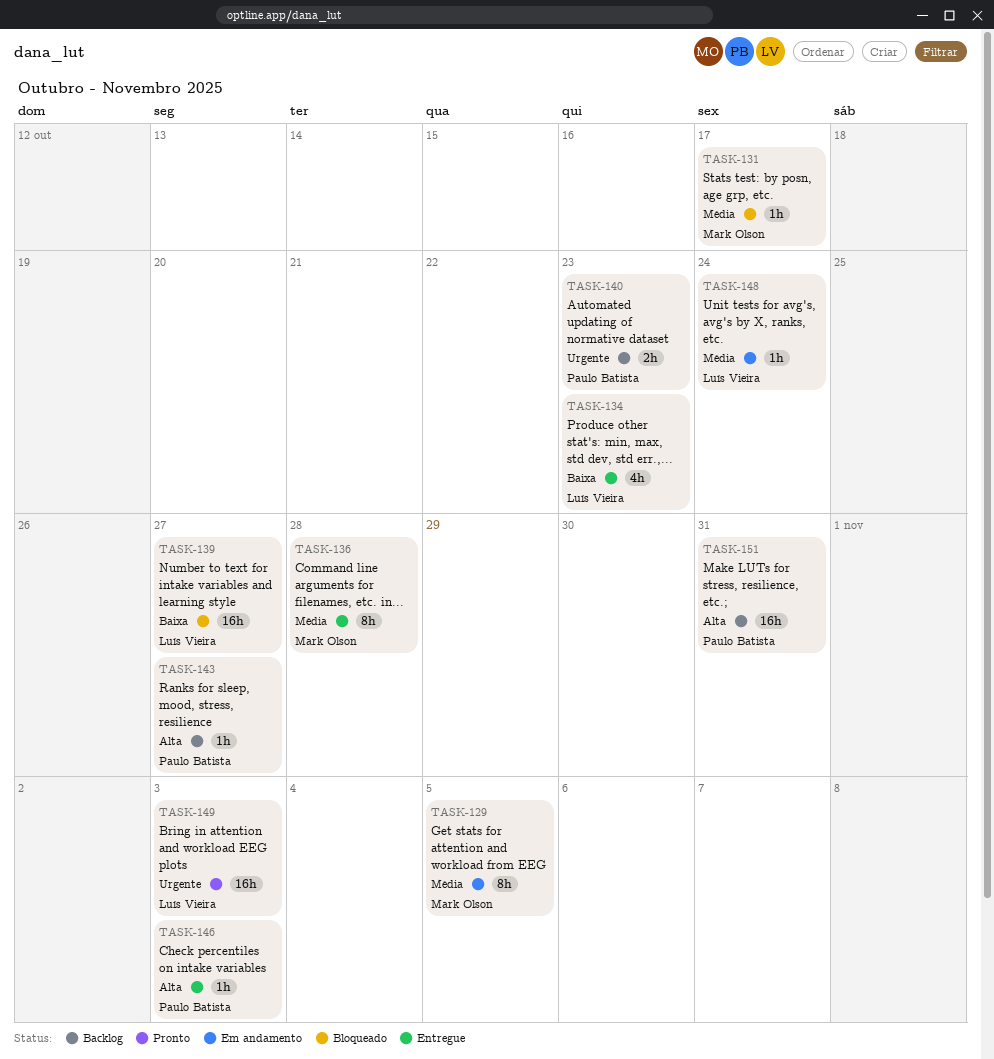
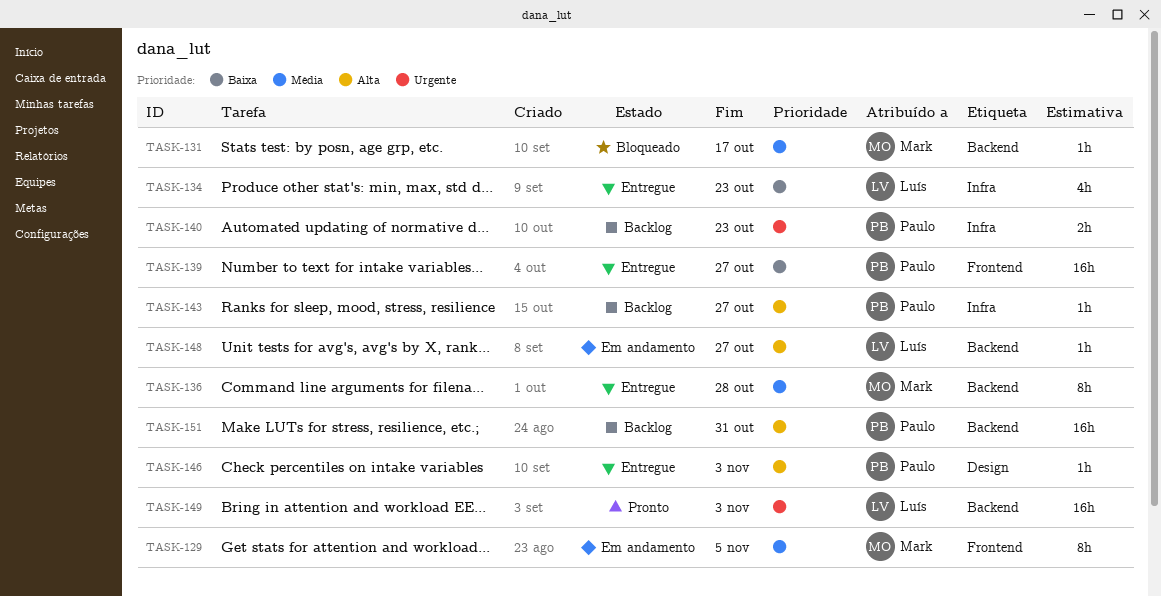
TASK-139, status: Bloqueado -> Entregue
TASK-139, owner: Luís Vieira -> Paulo Batista
TASK-148, priority: Média -> Alta
TASK-148, due: Oct 24 -> Oct 27

